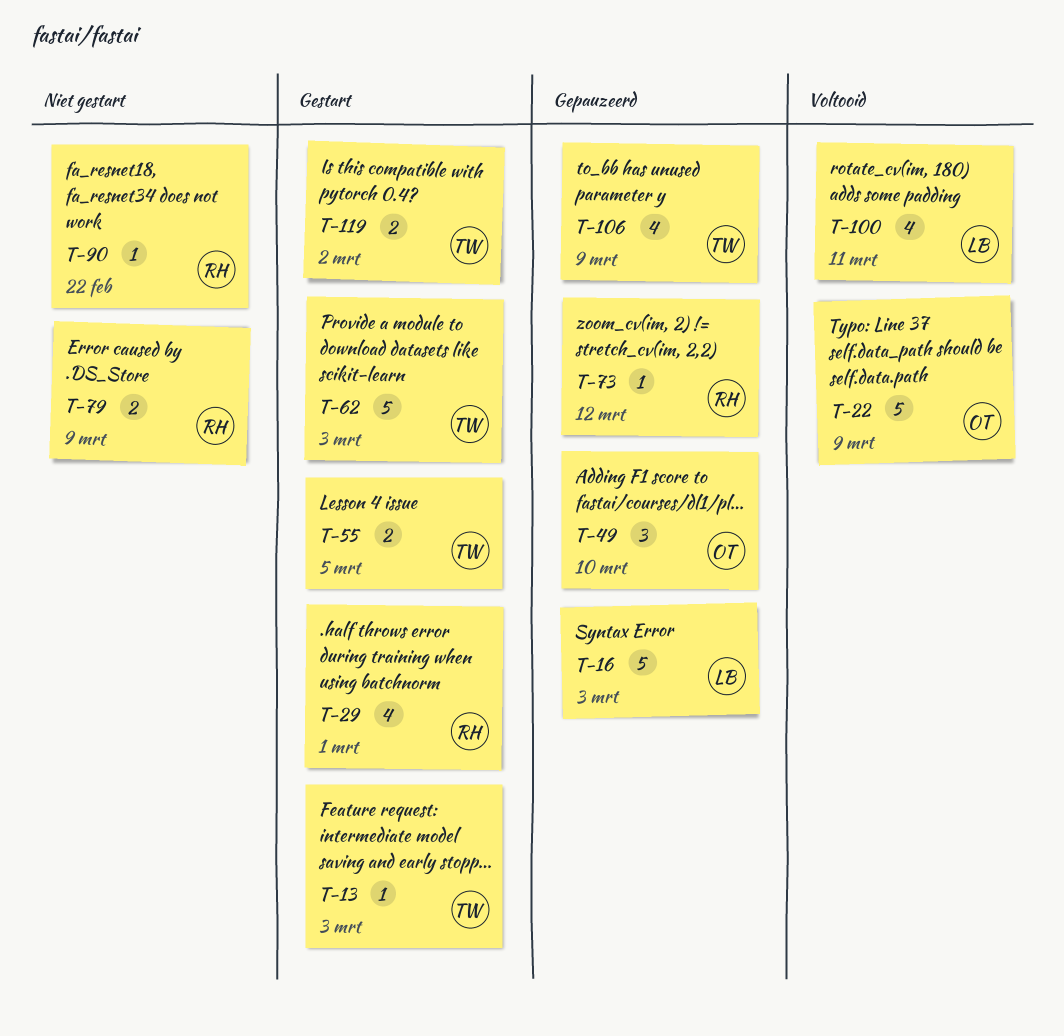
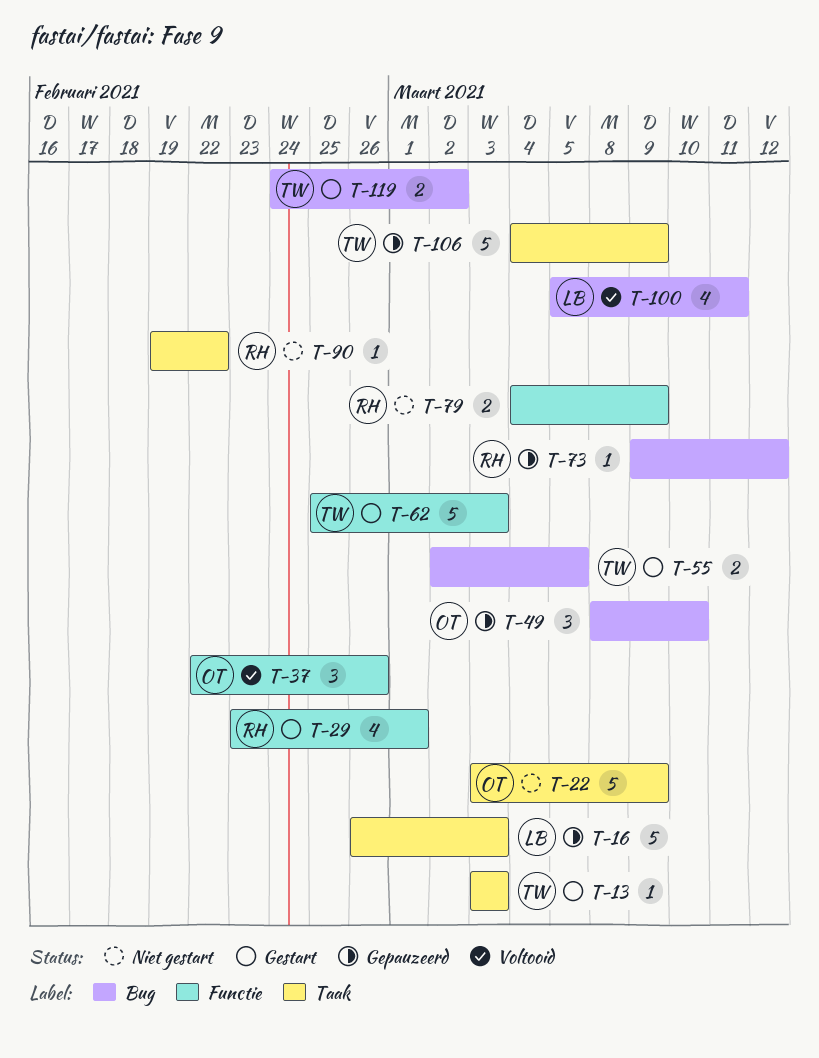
T-22, status: Voltooid -> Niet gestart
T-37: none -> present
T-106, estimate: 4 -> 5

